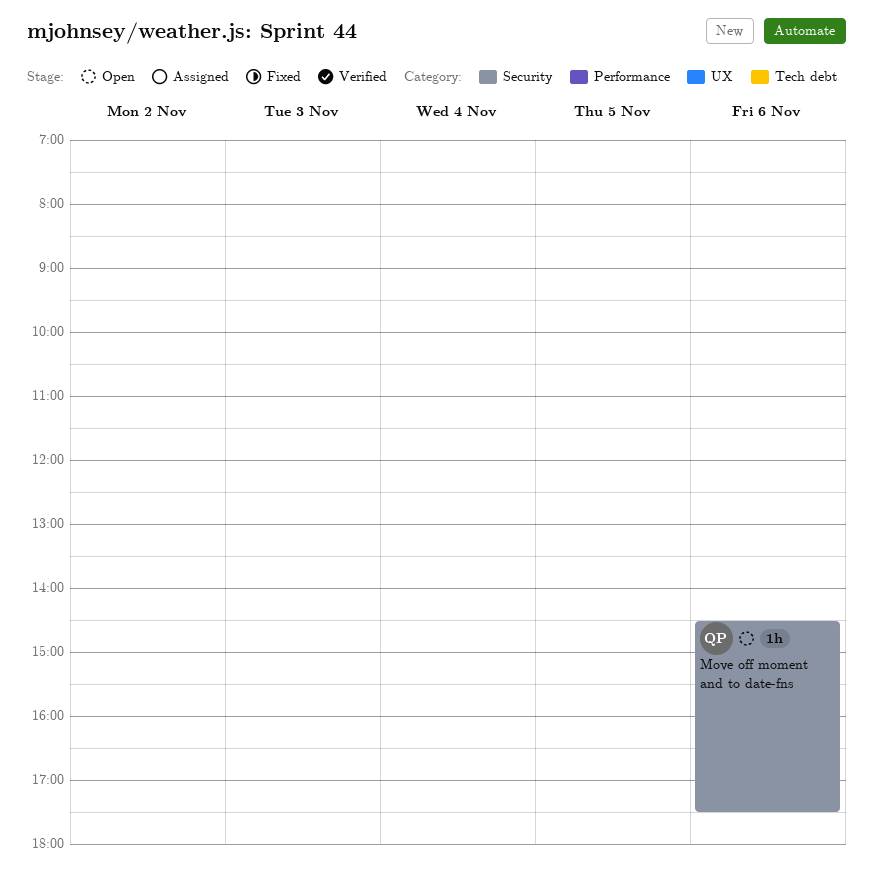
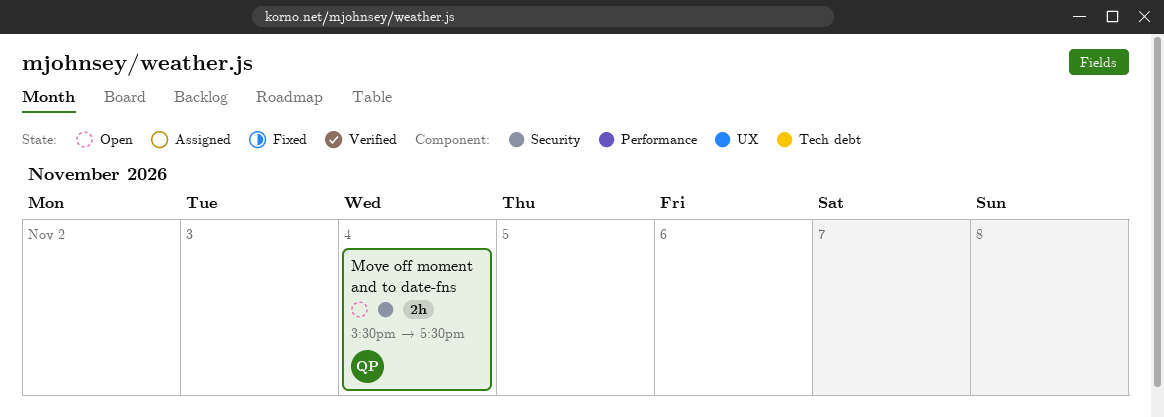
Move off moment and to date-fns, estimate: 1h -> 2h
Move off moment and to date-fns, day: Nov 6 -> Nov 4
Move off moment and to date-fns, begins: 14:30 -> 15:30

